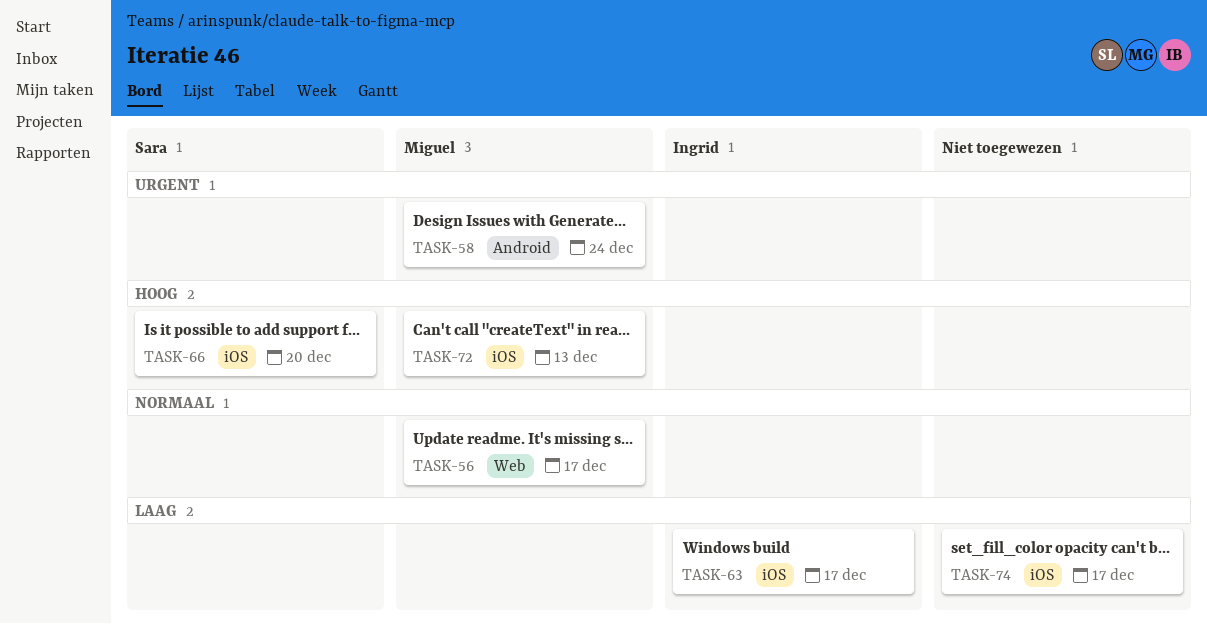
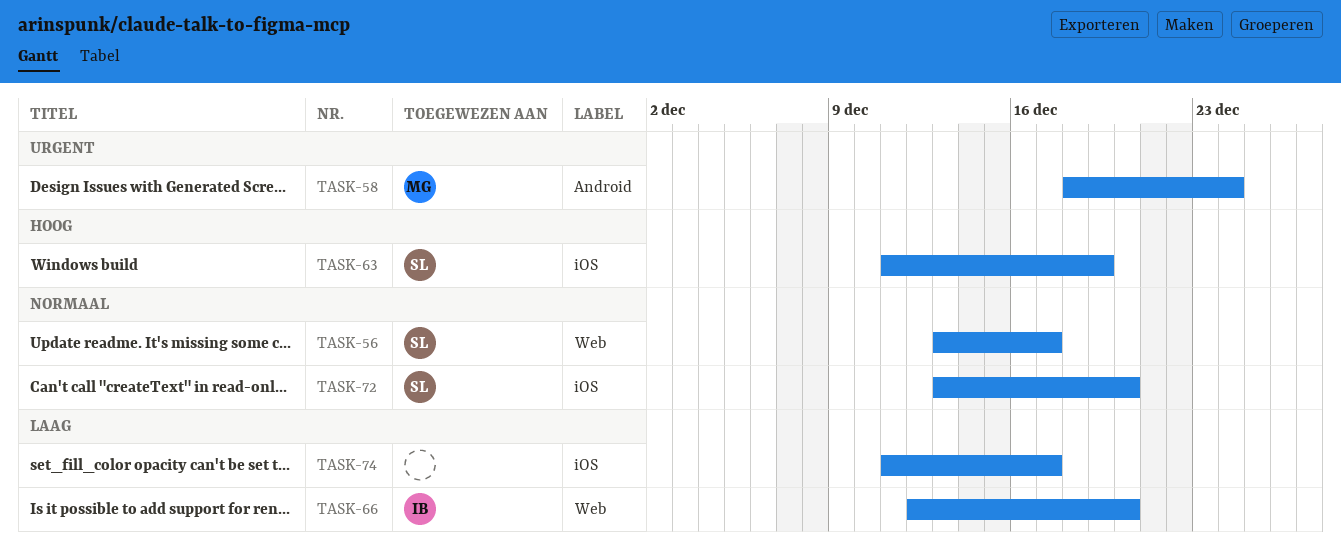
TASK-56, owner: Miguel -> Sara
TASK-63, owner: Ingrid -> Sara
TASK-63, priority: Laag -> Hoog
TASK-63, due: Dec 17 -> Dec 19
TASK-66, owner: Sara -> Ingrid
TASK-66, priority: Hoog -> Laag
TASK-66, label: iOS -> Web
TASK-72, owner: Miguel -> Sara
TASK-72, priority: Hoog -> Normaal
TASK-72, due: Dec 13 -> Dec 20

